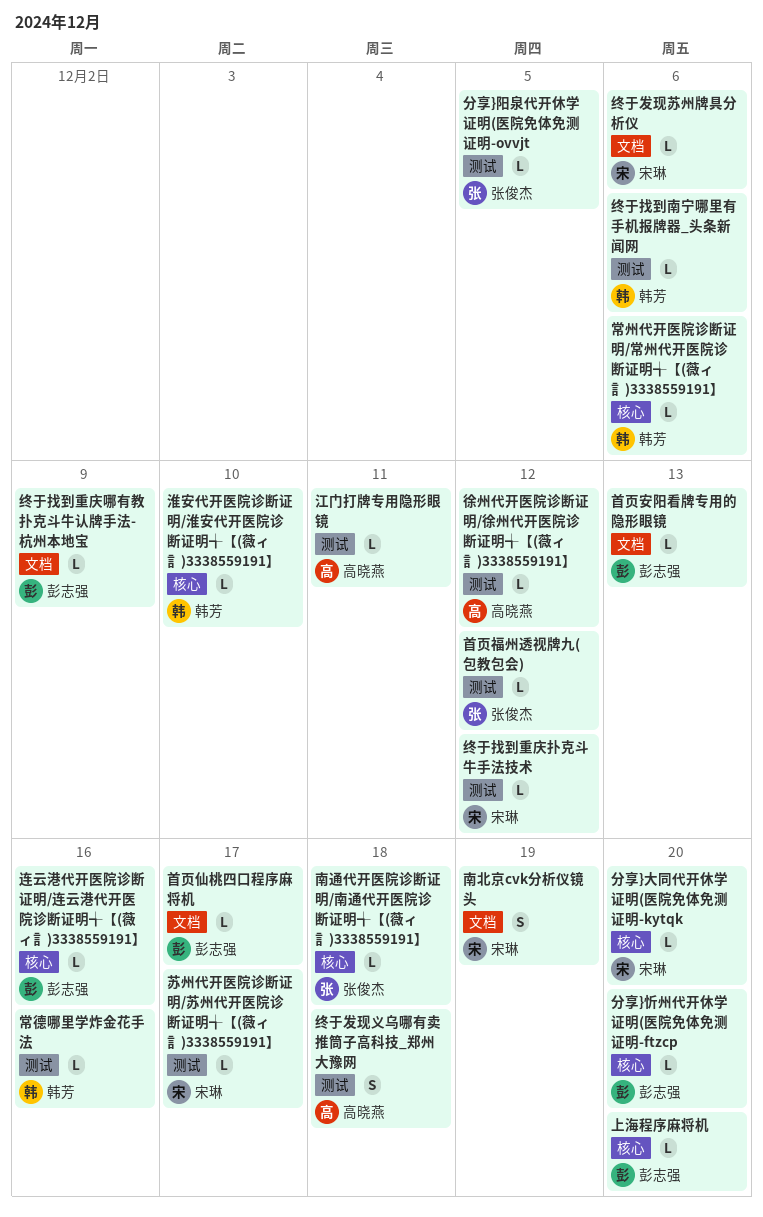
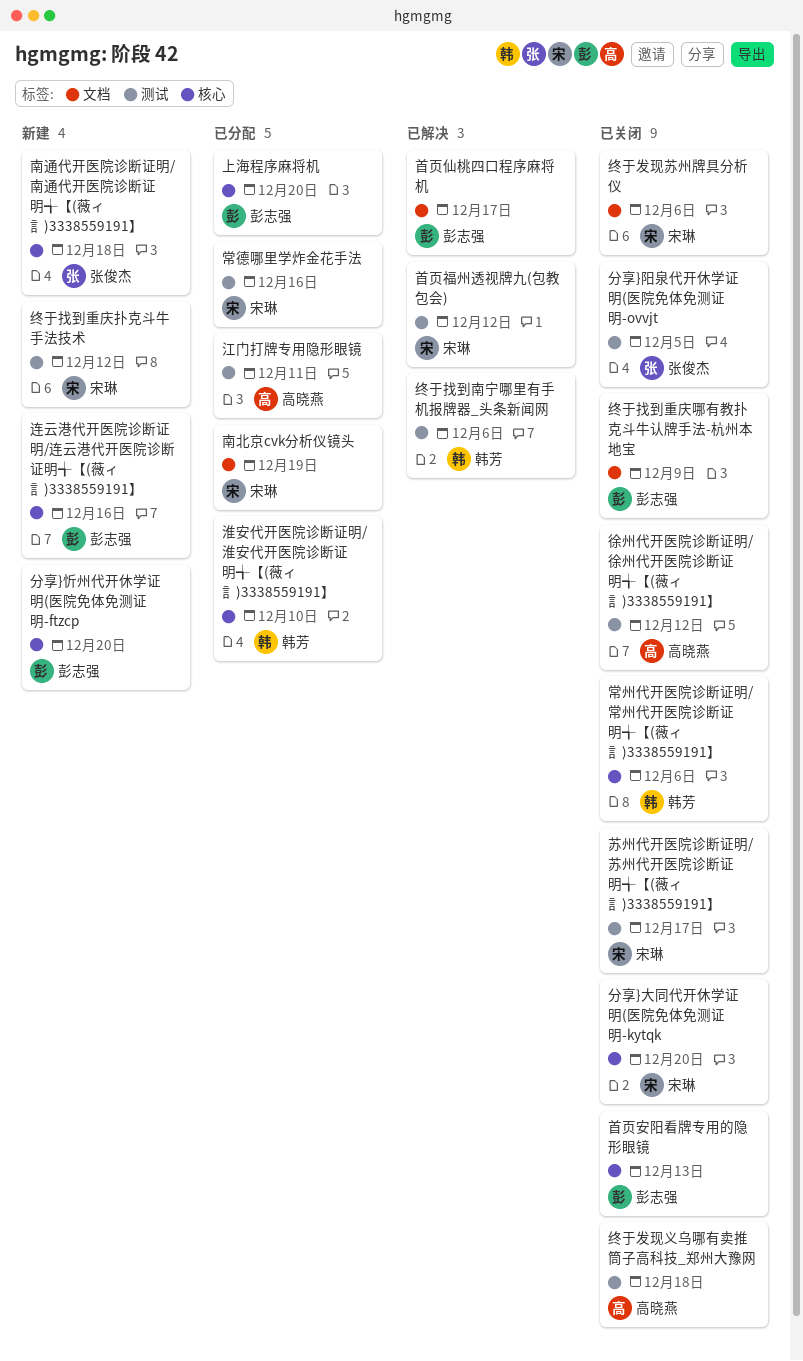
常德哪里学炸金花手法, owner: 韩芳 -> 宋琳
首页安阳看牌专用的隐形眼镜, label: 文档 -> 核心
首页福州透视牌九(包教包会), owner: 张俊杰 -> 宋琳

